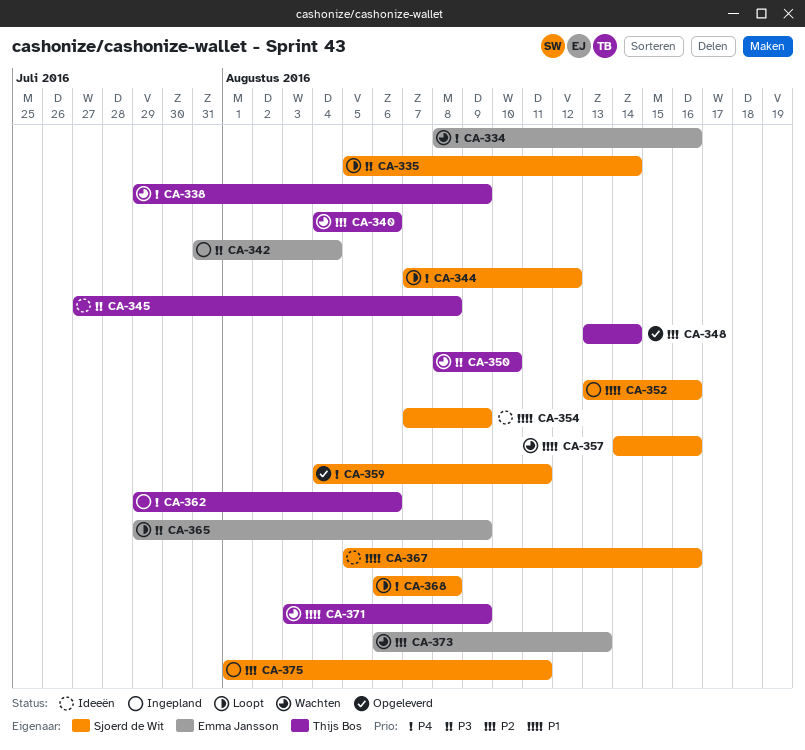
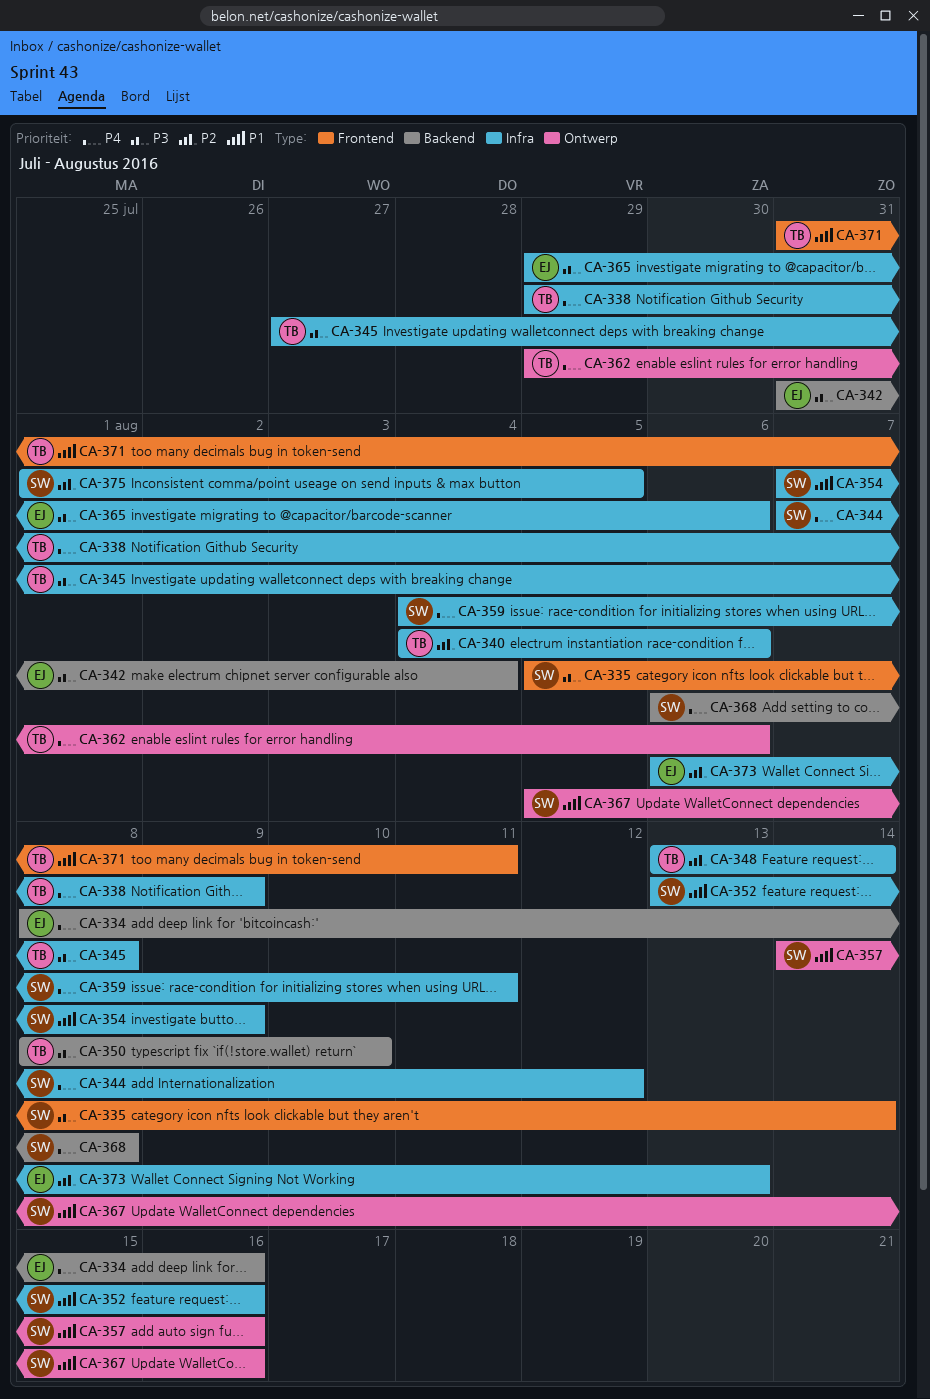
CA-365, due: Aug 9 -> Aug 6
CA-371, start: Aug 3 -> Jul 31
CA-371, due: Aug 9 -> Aug 11
CA-375, due: Aug 11 -> Aug 5

